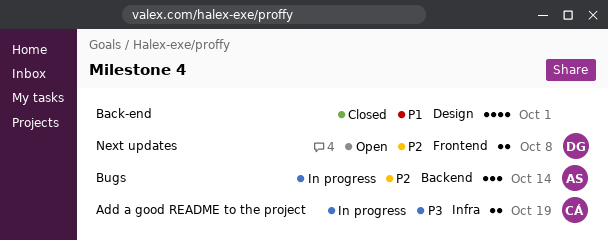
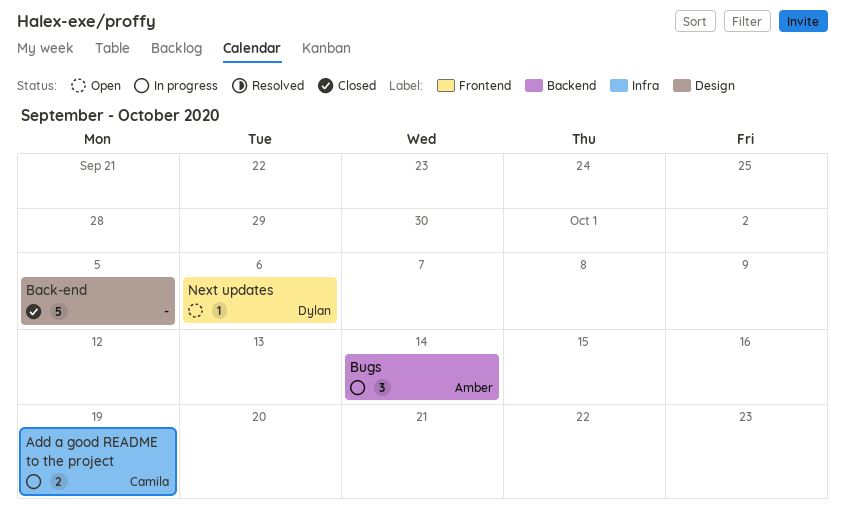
Back-end, estimate: 4 -> 5
Back-end, due: Oct 1 -> Oct 5
Next updates, estimate: 2 -> 1
Next updates, due: Oct 8 -> Oct 6

